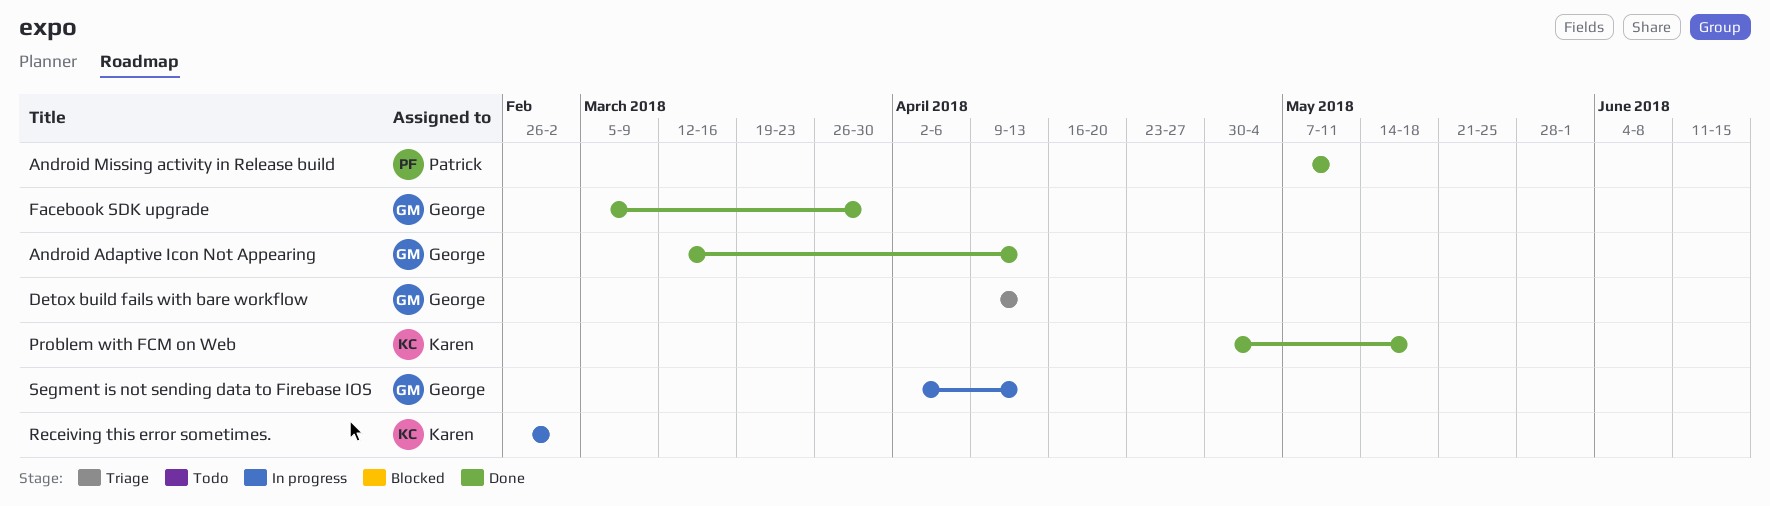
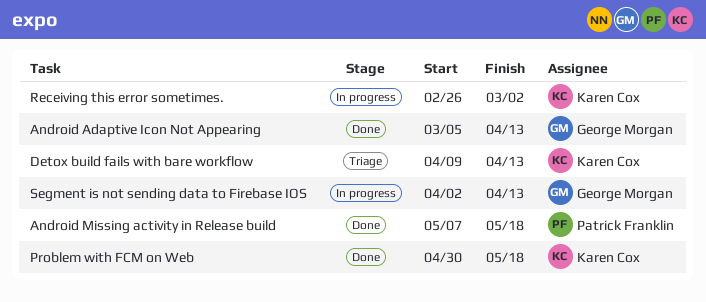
Android Adaptive Icon Not Appearing, start: Mar 12 -> Mar 5
Android Missing activity in Release build, due: May 11 -> May 18
Detox build fails with bare workflow, owner: George Morgan -> Karen Cox
Facebook SDK upgrade: present -> none

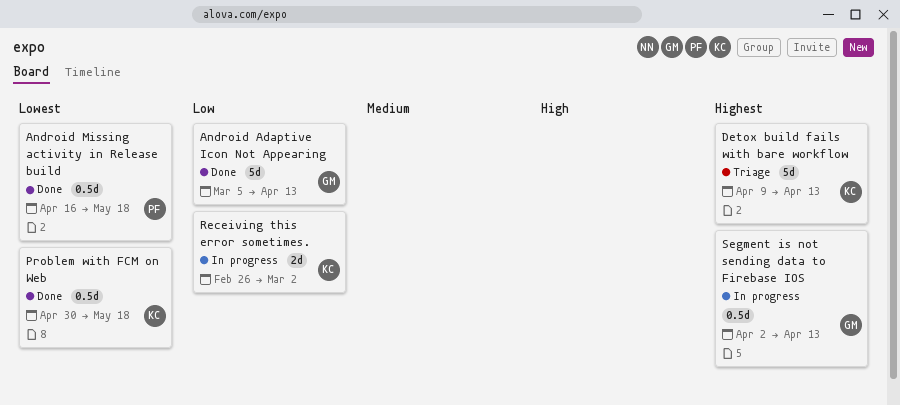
Android Missing activity in Release build, start: May 7 -> Apr 16

